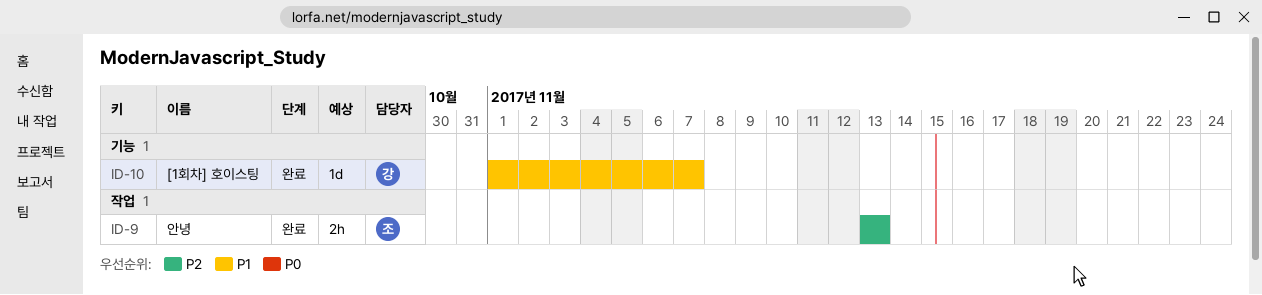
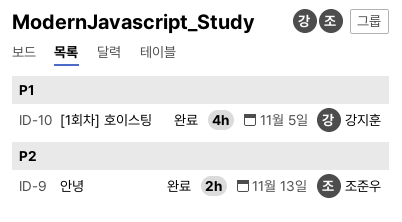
ID-10, estimate: 1d -> 4h
ID-10, due: Nov 7 -> Nov 5

